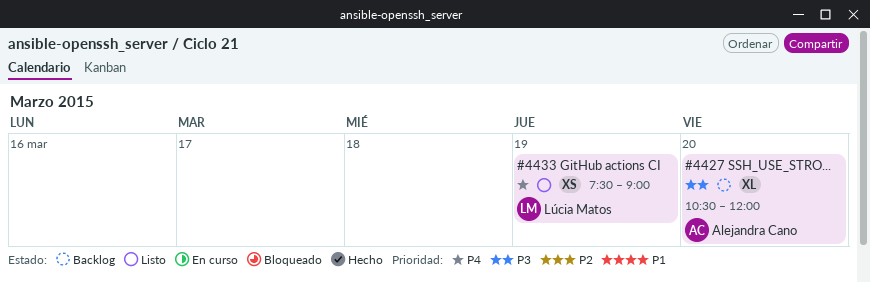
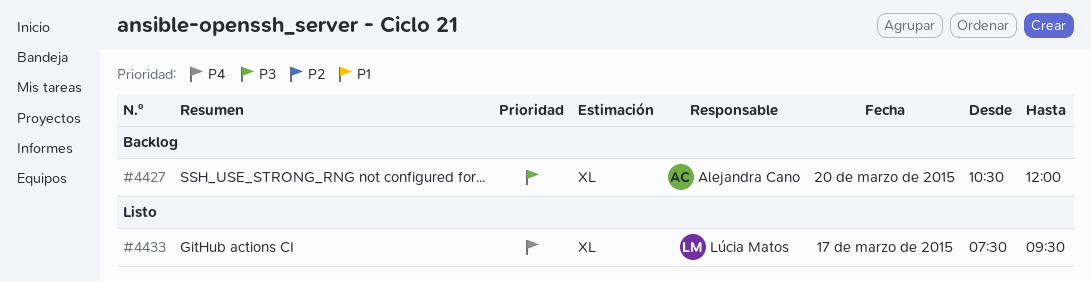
#4433, estimate: XS -> XL
#4433, day: Mar 19 -> Mar 17
#4433, ends: 09:00 -> 09:30

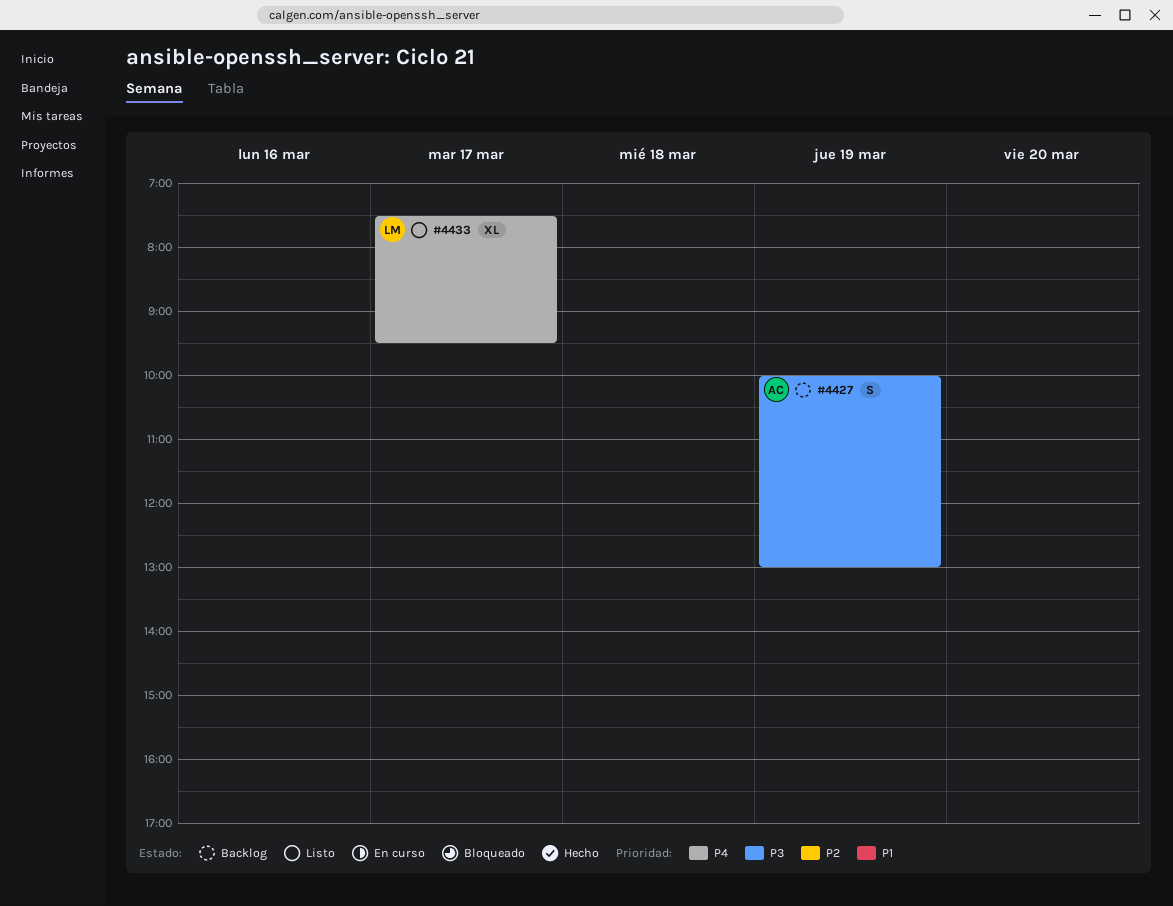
#4427, estimate: XL -> S
#4427, day: Mar 20 -> Mar 19
#4427, begins: 10:30 -> 10:00
#4427, ends: 12:00 -> 13:00

